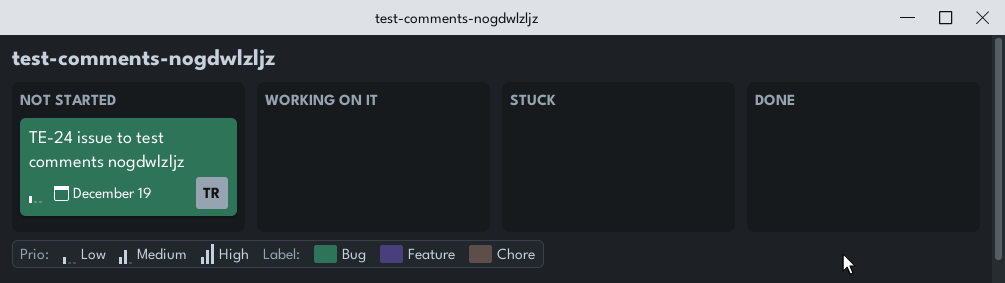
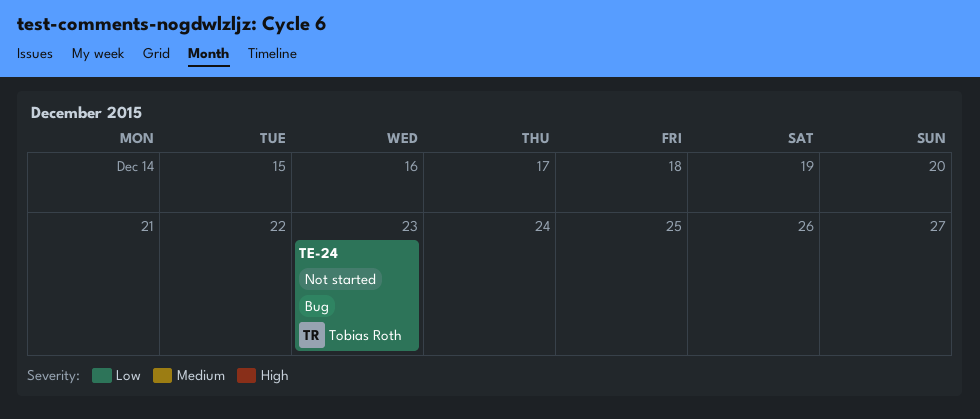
TE-24, due: Dec 19 -> Dec 23

